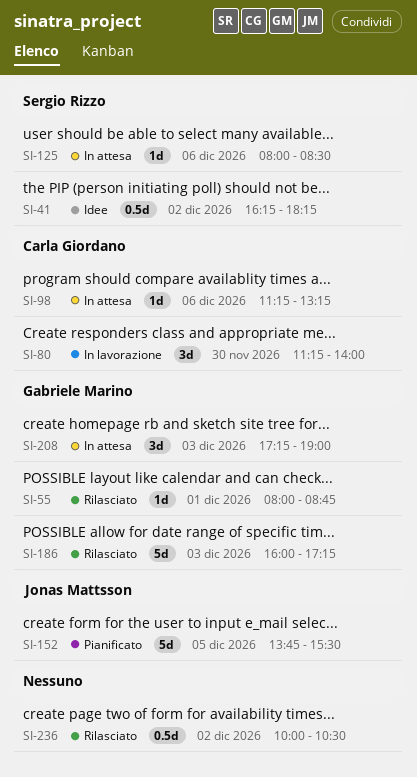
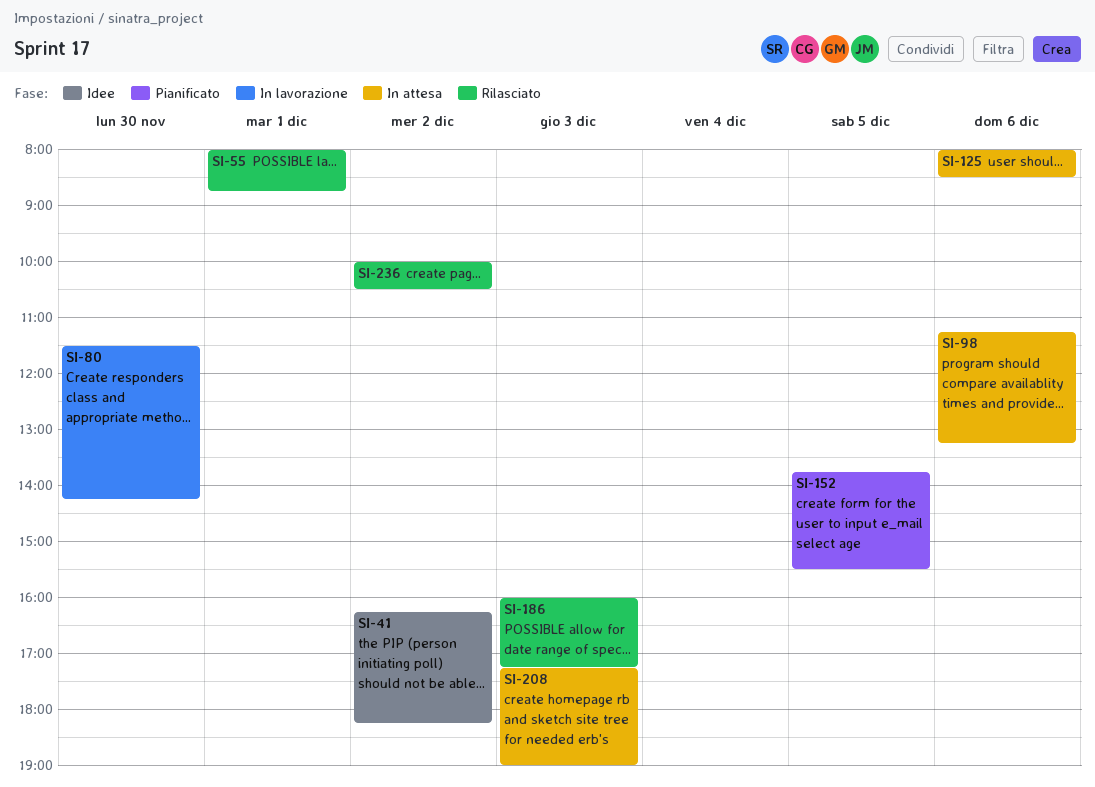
SI-80, begins: 11:15 -> 11:30
SI-80, ends: 14:00 -> 14:15

